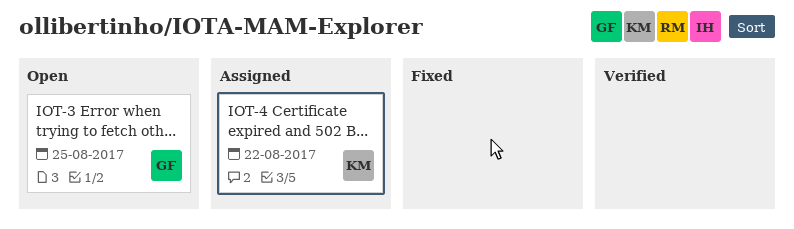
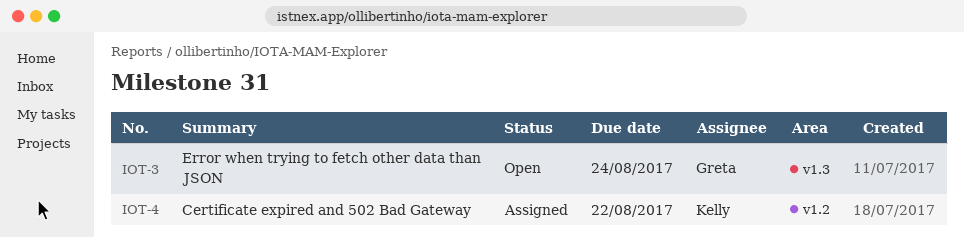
IOT-3, due: Aug 25 -> Aug 24

